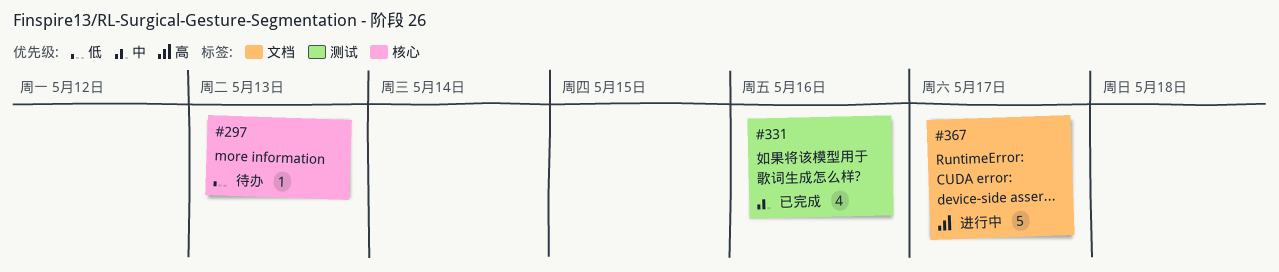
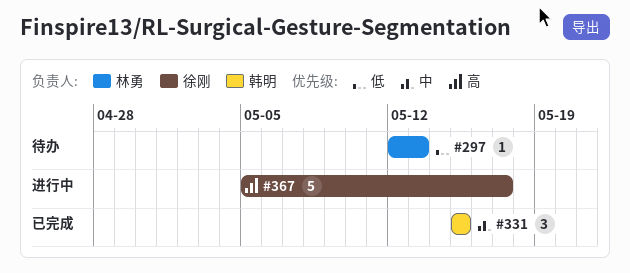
#331, estimate: 4 -> 3
#331, due: May 16 -> May 15

